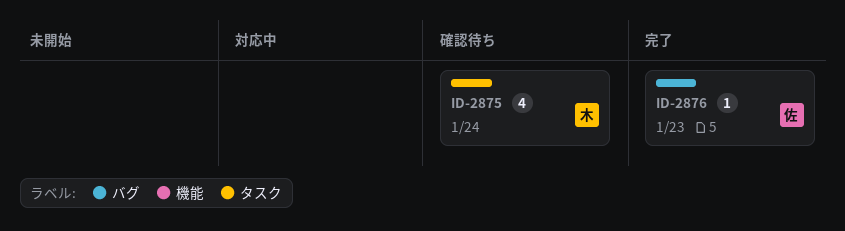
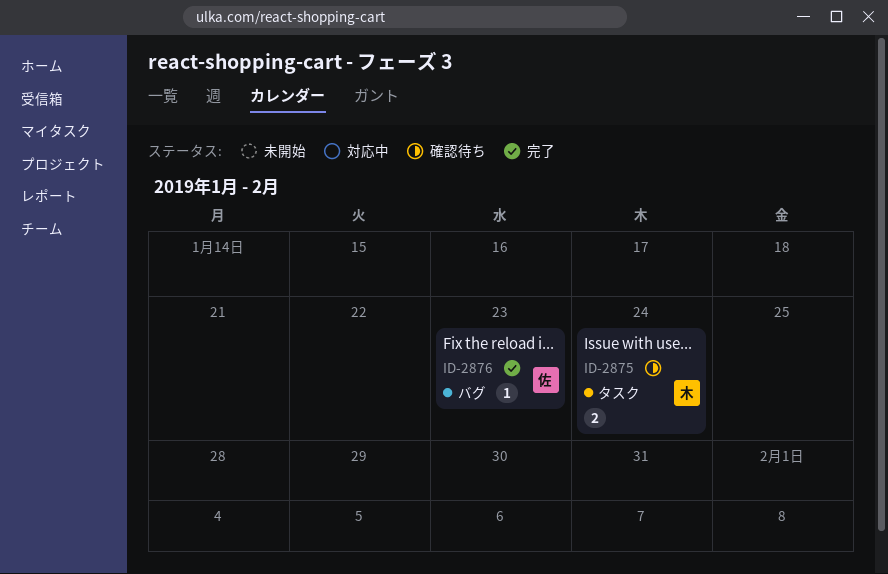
ID-2875, estimate: 4 -> 2

